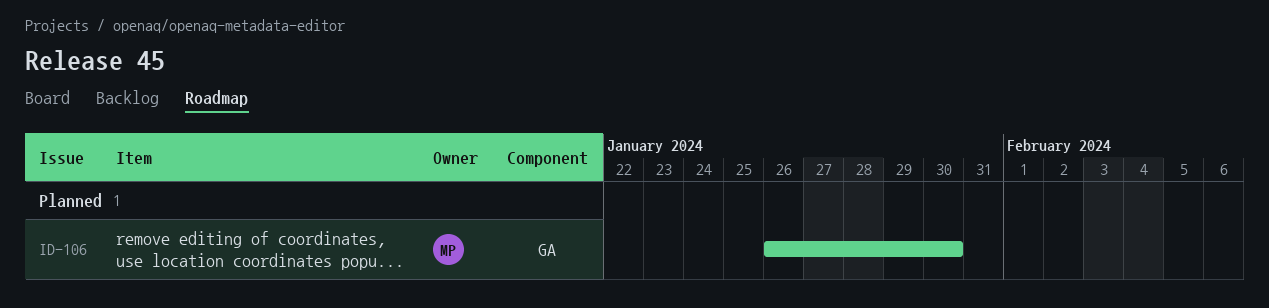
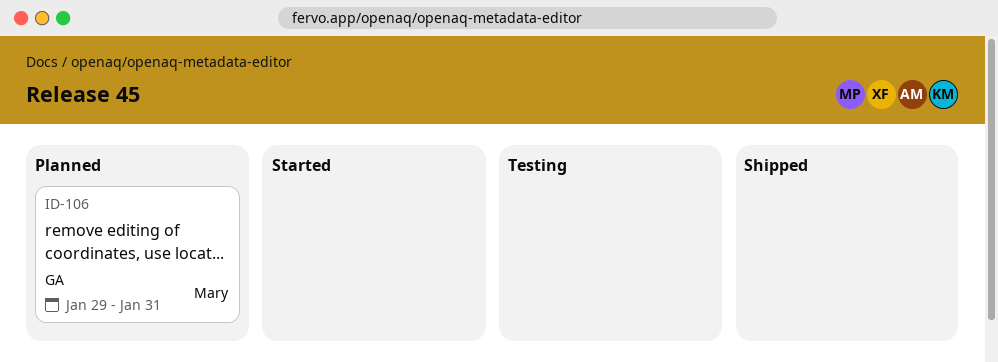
ID-106, start: Jan 26 -> Jan 29
ID-106, due: Jan 30 -> Jan 31

